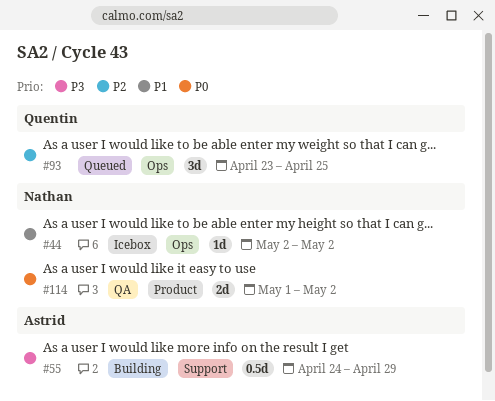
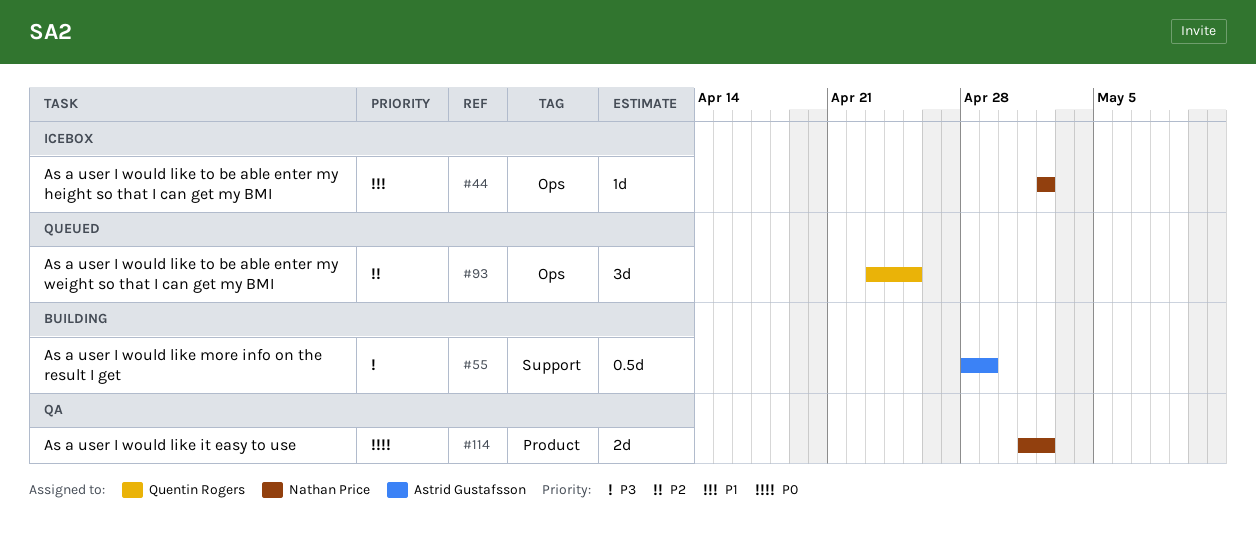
#55, start: Apr 24 -> Apr 28

